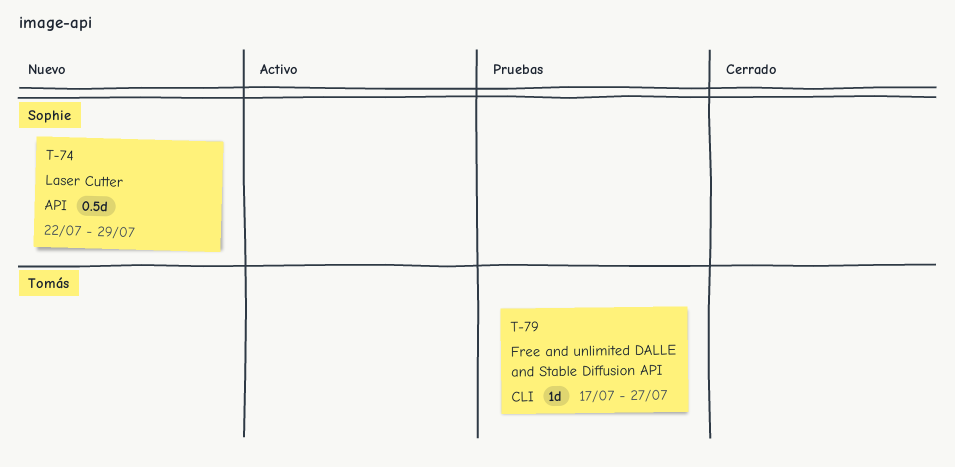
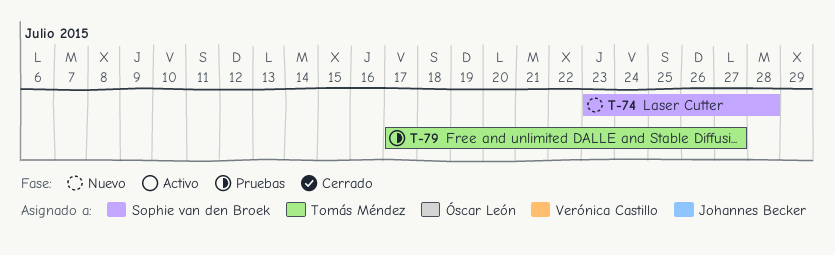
T-74, start: Jul 22 -> Jul 23
T-74, due: Jul 29 -> Jul 28

